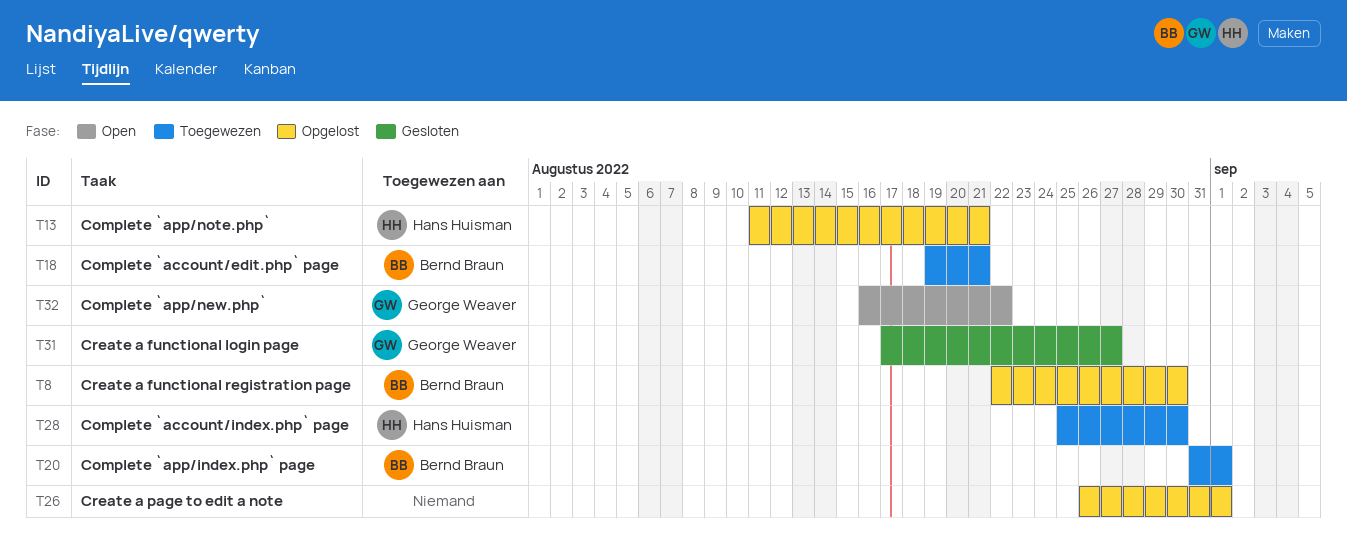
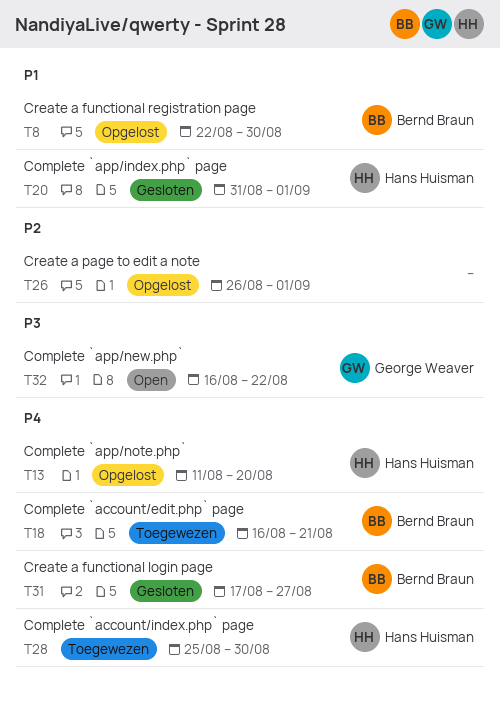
T13, due: Aug 21 -> Aug 20
T18, start: Aug 19 -> Aug 16
T20, status: Toegewezen -> Gesloten
T20, owner: Bernd Braun -> Hans Huisman
T31, owner: George Weaver -> Bernd Braun

